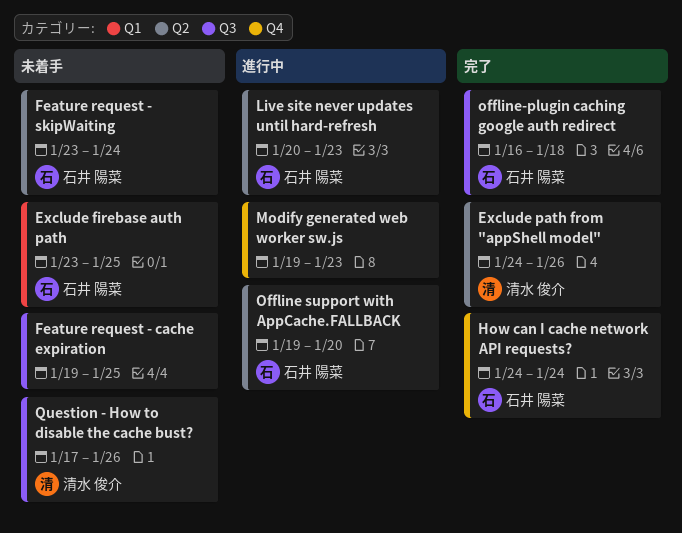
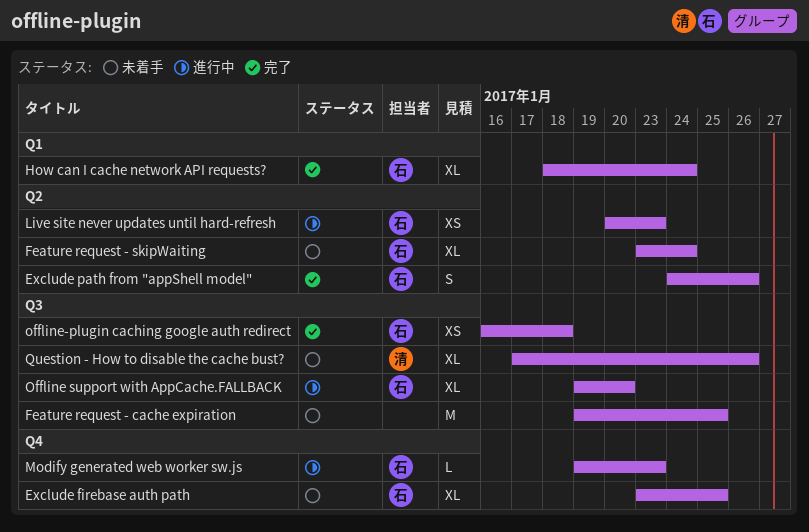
Exclude firebase auth path, label: Q1 -> Q4
Exclude path from "appShell model", owner: 清水 俊介 -> 石井 陽菜
How can I cache network API requests?, label: Q4 -> Q1
How can I cache network API requests?, start: Jan 24 -> Jan 18
Modify generated web worker sw.js, owner: none -> 石井 陽菜
Offline support with AppCache.FALLBACK, label: Q2 -> Q3

